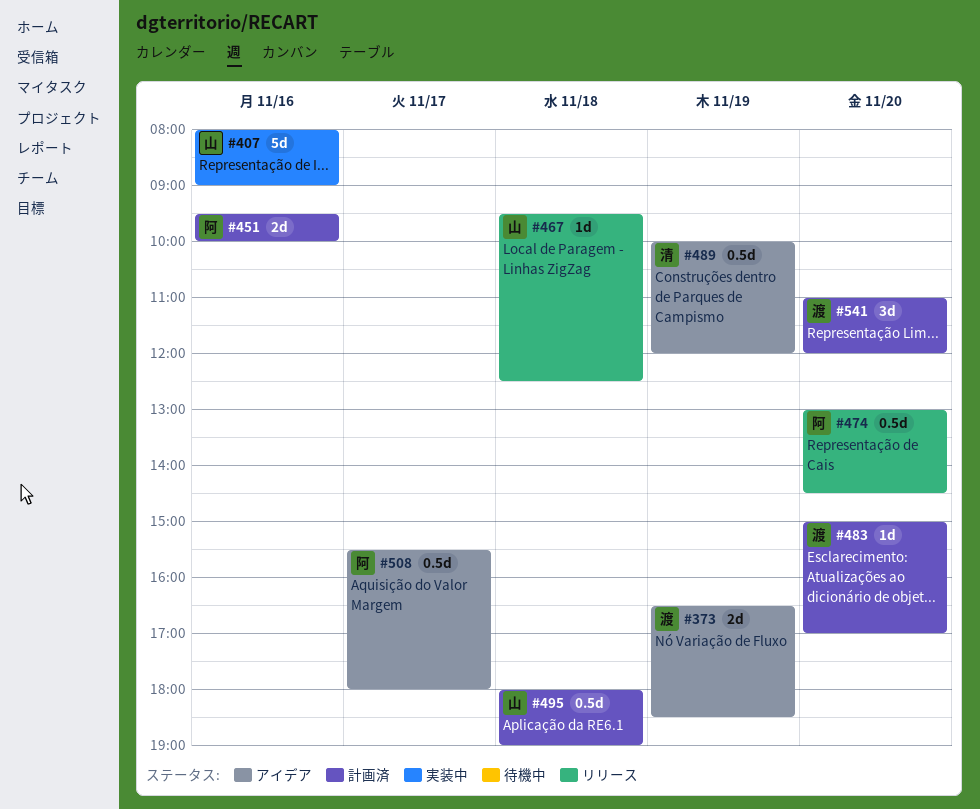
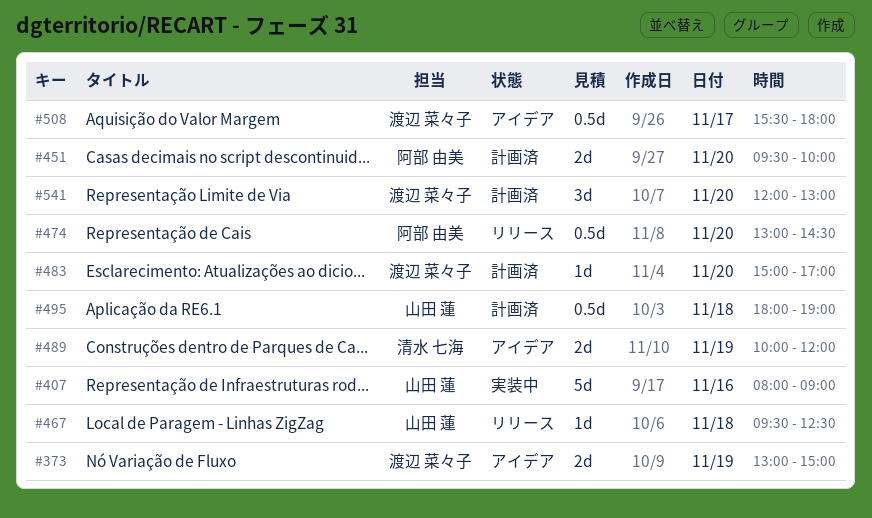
#373, begins: 16:30 -> 13:00
#373, ends: 18:30 -> 15:00
#451, day: Nov 16 -> Nov 20
#489, estimate: 0.5d -> 2d
#508, owner: 阿部 由美 -> 渡辺 菜々子
#541, begins: 11:00 -> 12:00
#541, ends: 12:00 -> 13:00

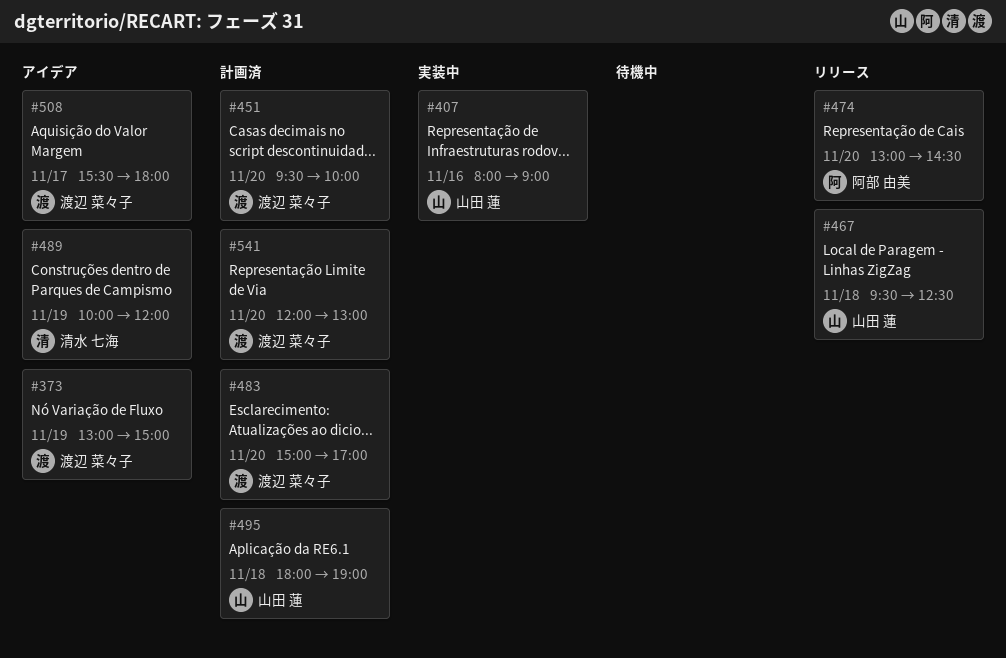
#451, owner: 阿部 由美 -> 渡辺 菜々子

